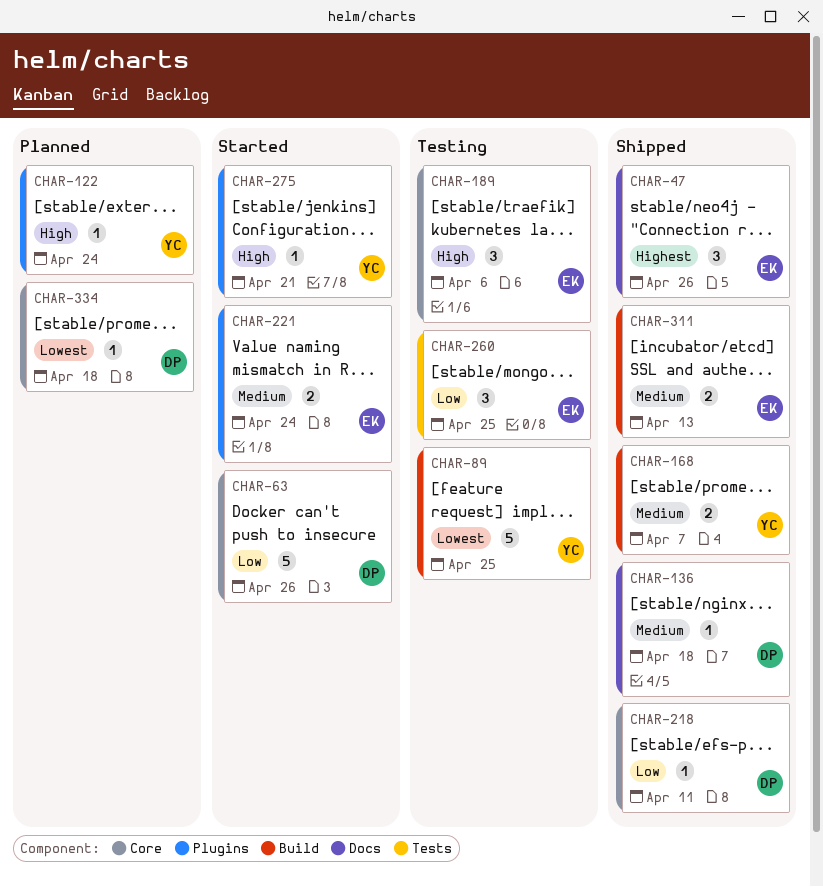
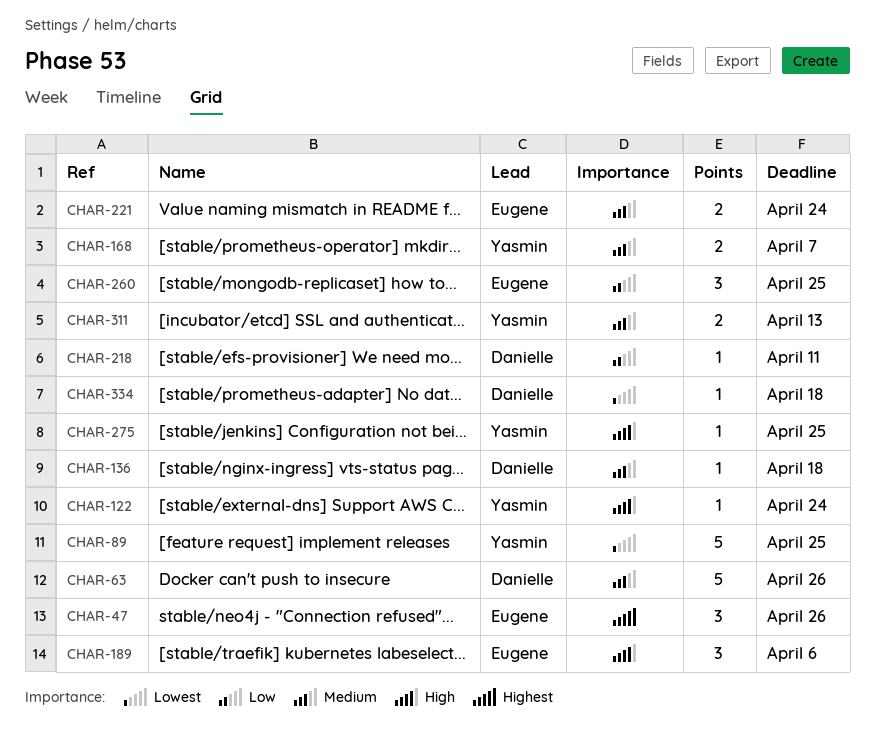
CHAR-63, priority: Low -> Medium
CHAR-275, due: Apr 21 -> Apr 25
CHAR-311, owner: Eugene -> Yasmin

